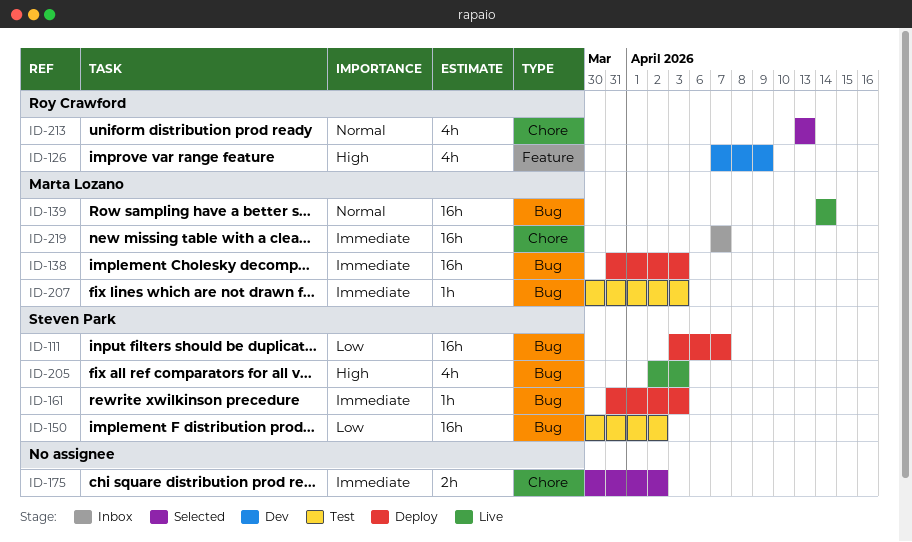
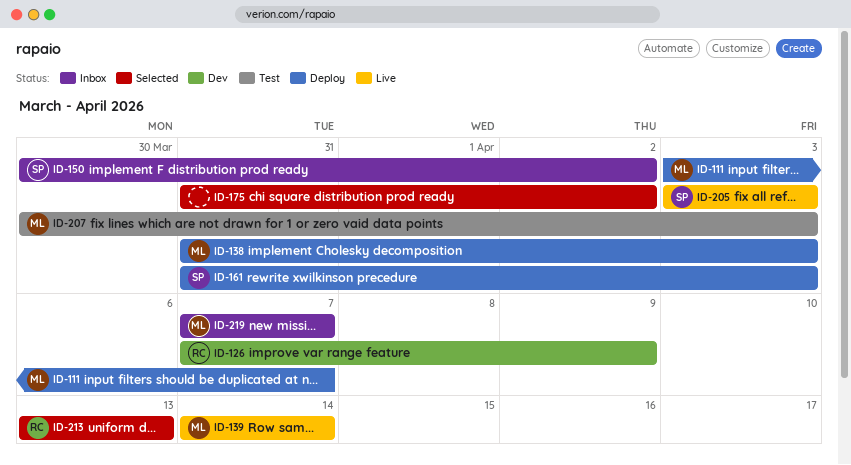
ID-111, owner: Steven Park -> Marta Lozano
ID-150, status: Test -> Inbox
ID-175, start: Mar 30 -> Mar 31
ID-205, start: Apr 2 -> Apr 3

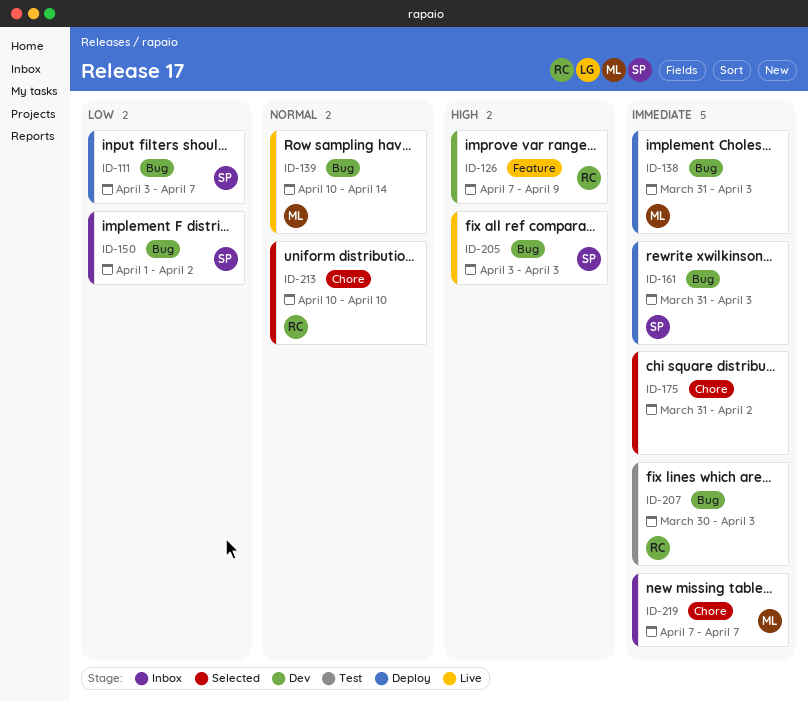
ID-111, owner: ML -> SP
ID-139, start: Apr 14 -> Apr 10
ID-150, start: Mar 30 -> Apr 1
ID-207, owner: ML -> RC
ID-213, start: Apr 13 -> Apr 10
ID-213, due: Apr 13 -> Apr 10

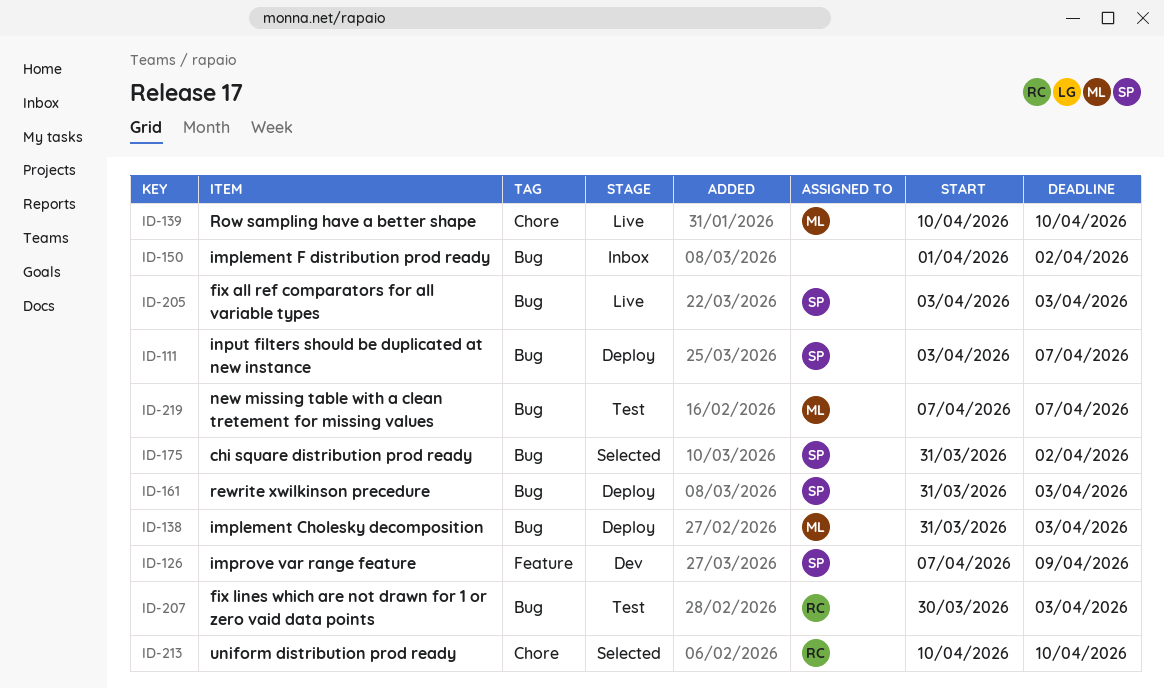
ID-126, owner: RC -> SP
ID-139, label: Bug -> Chore
ID-139, due: Apr 14 -> Apr 10
ID-150, owner: SP -> none
ID-175, owner: none -> SP
ID-175, label: Chore -> Bug
ID-219, status: Inbox -> Test
ID-219, label: Chore -> Bug

